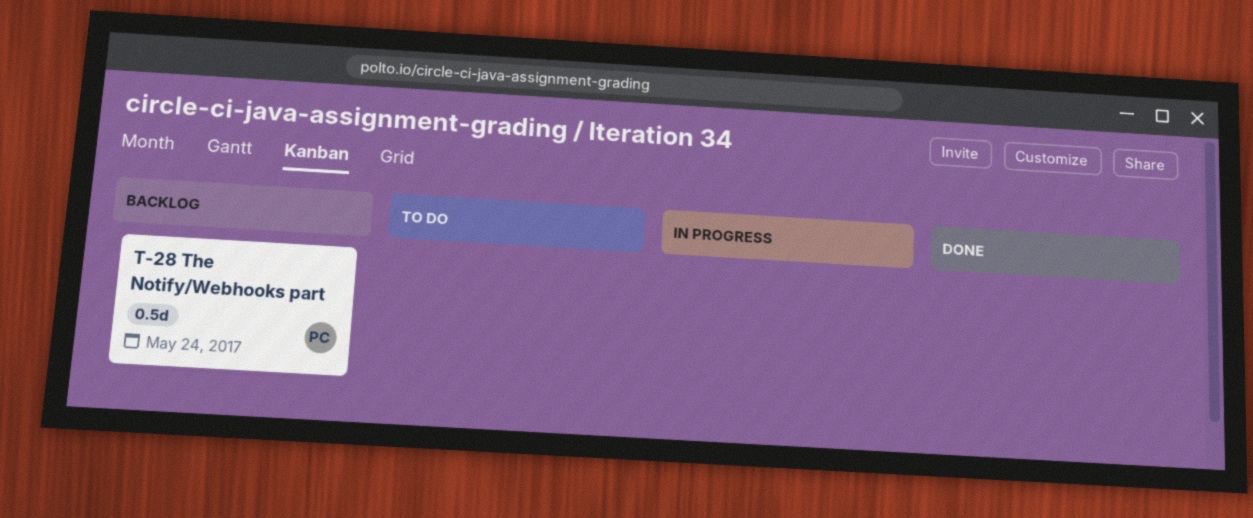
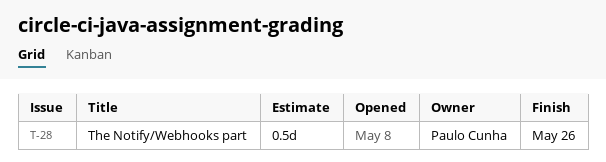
T-28, due: May 24 -> May 26

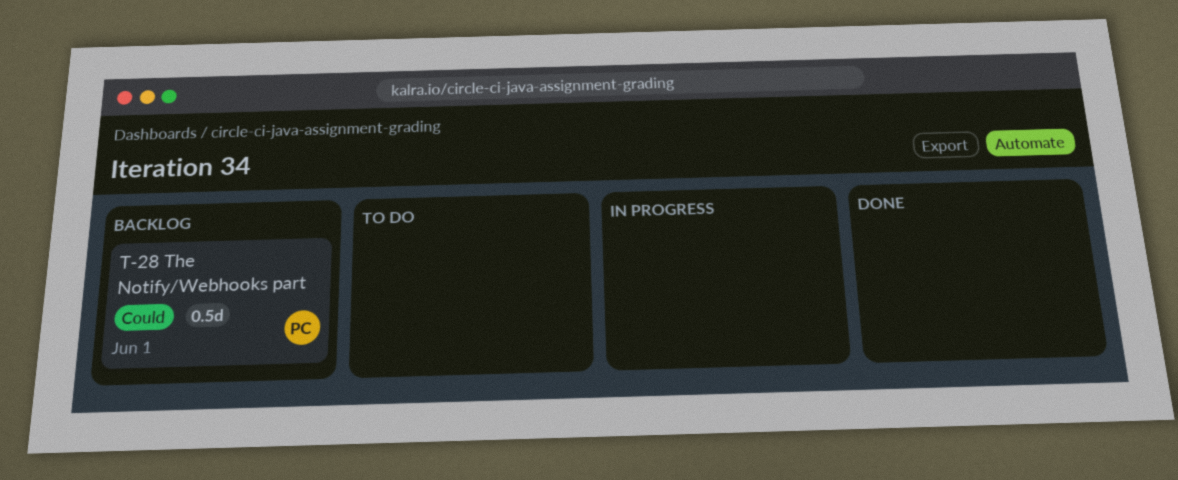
T-28, due: May 26 -> Jun 1

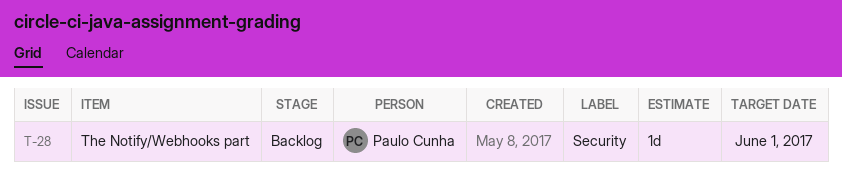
T-28, estimate: 0.5d -> 1d

